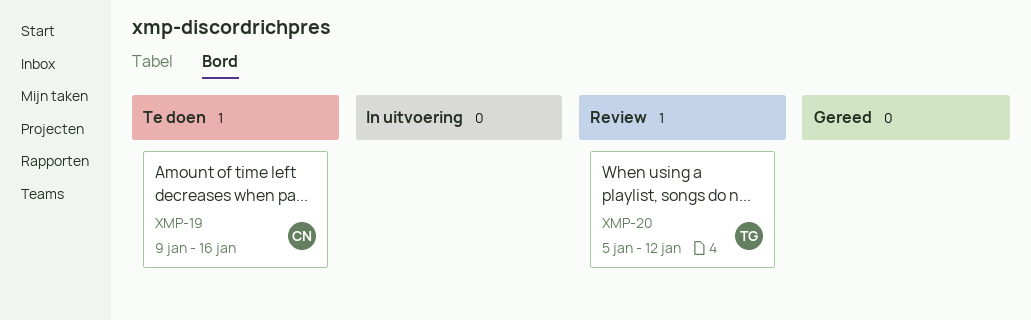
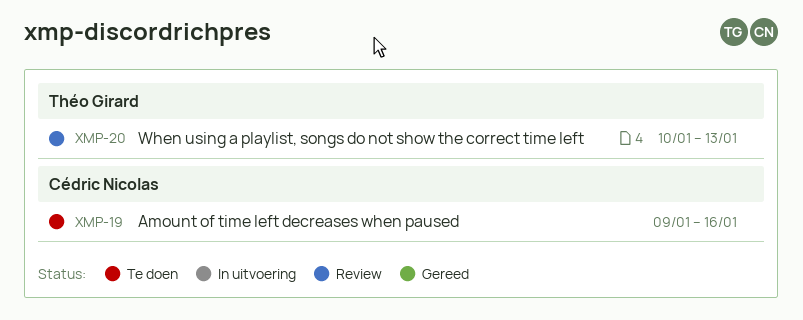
XMP-20, start: Jan 5 -> Jan 10
XMP-20, due: Jan 12 -> Jan 13

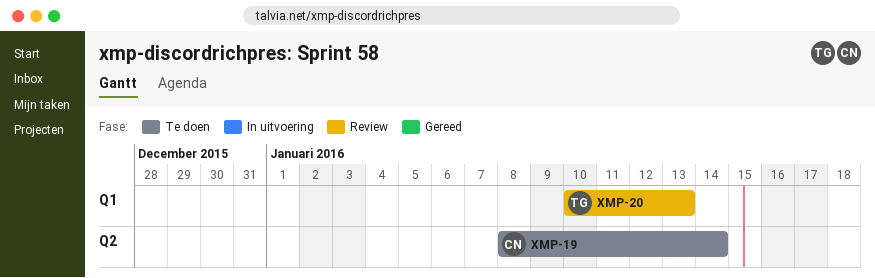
XMP-19, start: Jan 9 -> Jan 8
XMP-19, due: Jan 16 -> Jan 14

